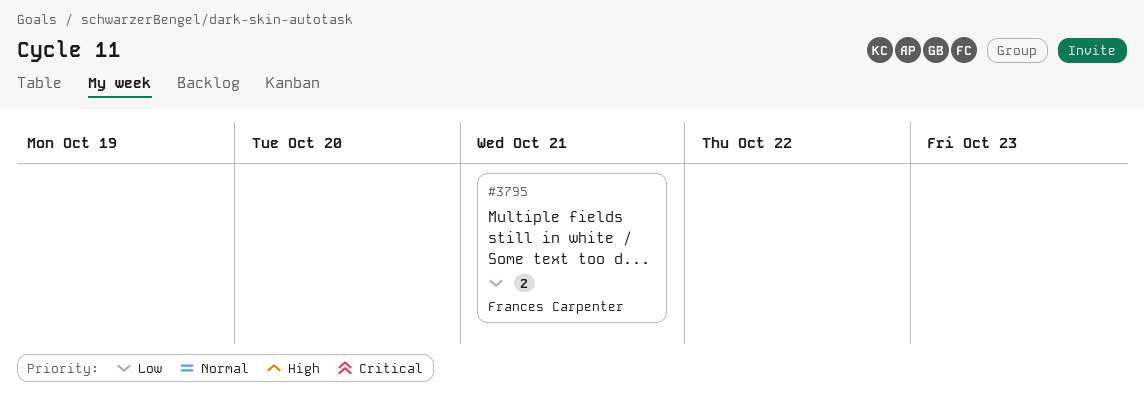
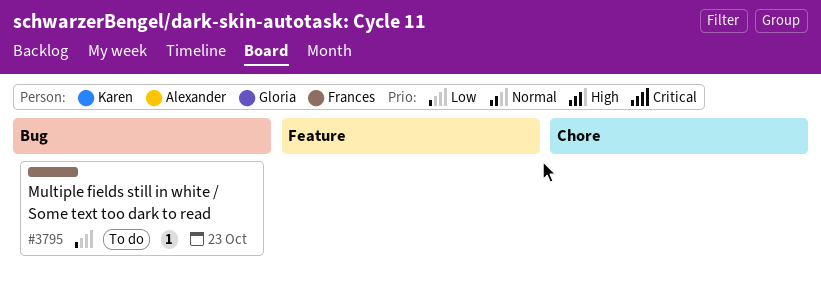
#3795, estimate: 2 -> 1
#3795, due: Oct 21 -> Oct 23

